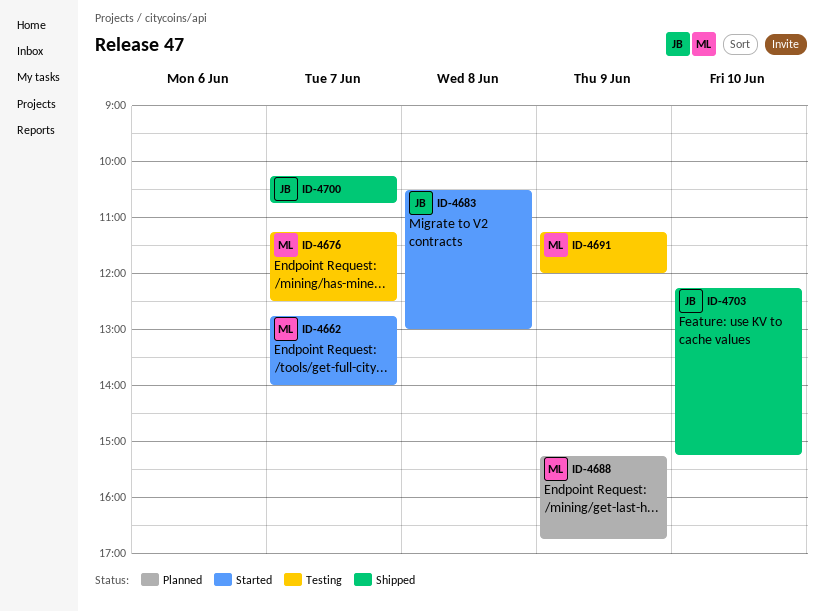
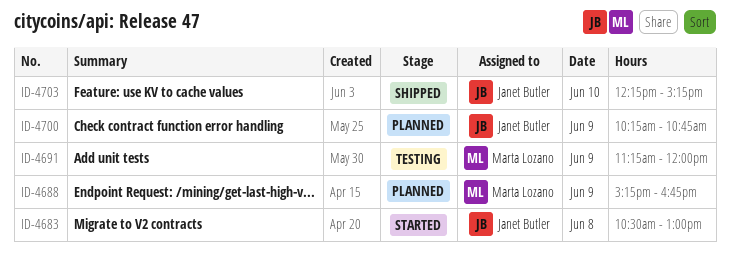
ID-4662: present -> none
ID-4676: present -> none
ID-4700, status: Shipped -> Planned
ID-4700, day: Jun 7 -> Jun 9

